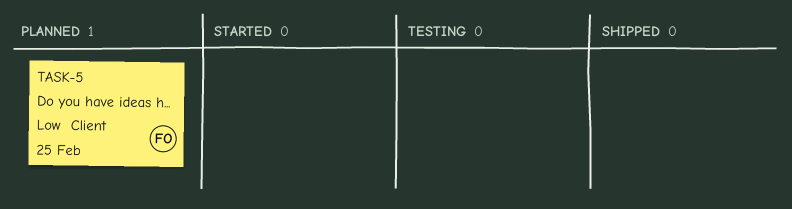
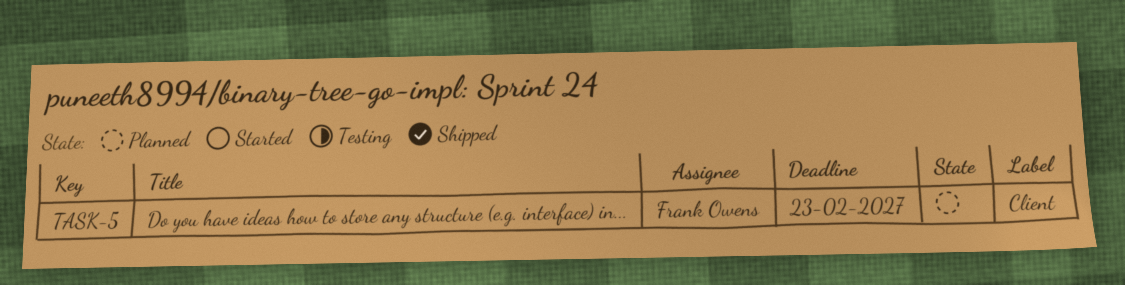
TASK-5, due: Feb 25 -> Feb 23

